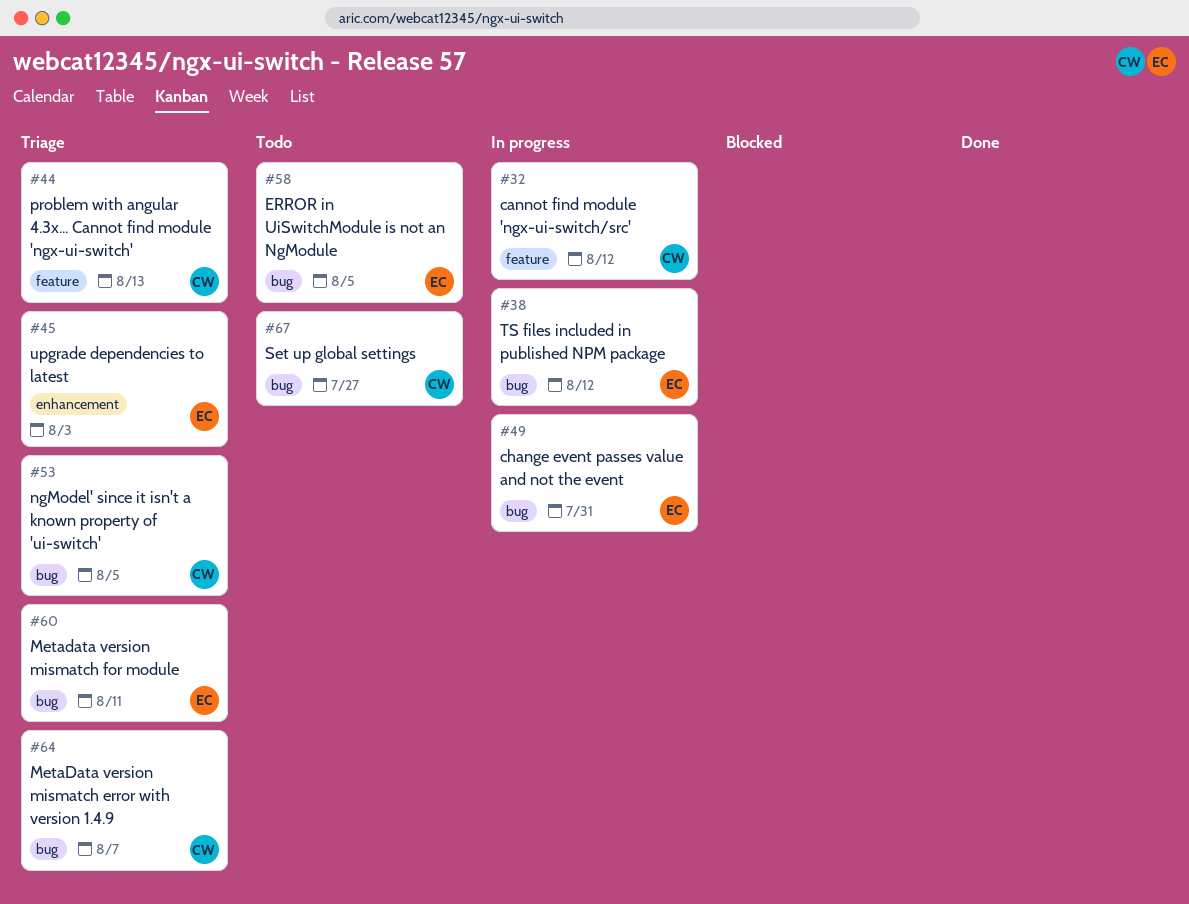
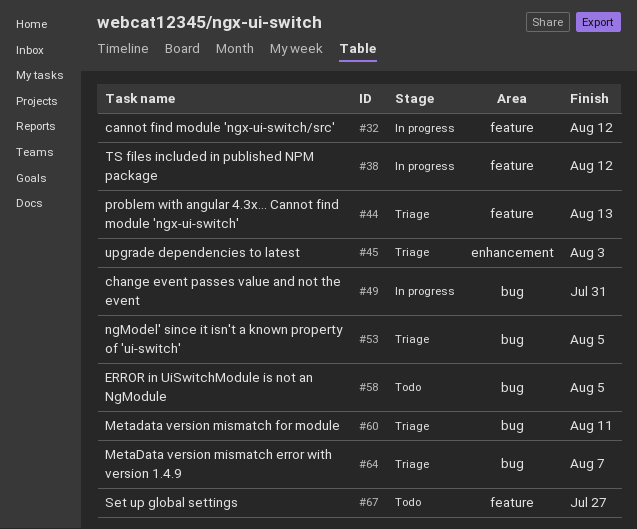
#38, label: bug -> feature
#67, label: bug -> feature

